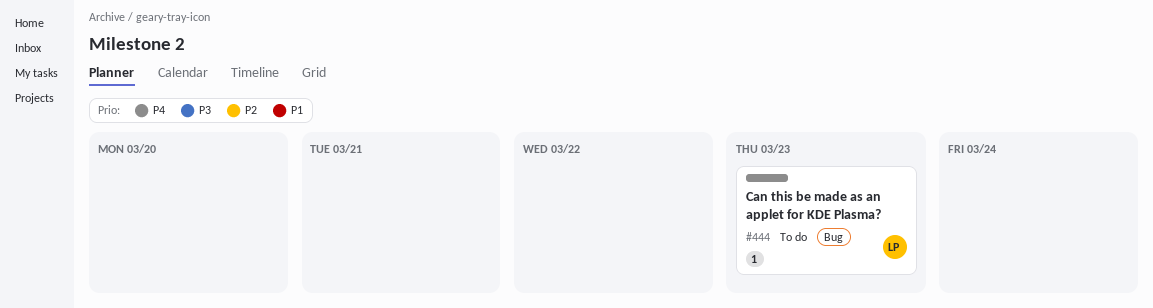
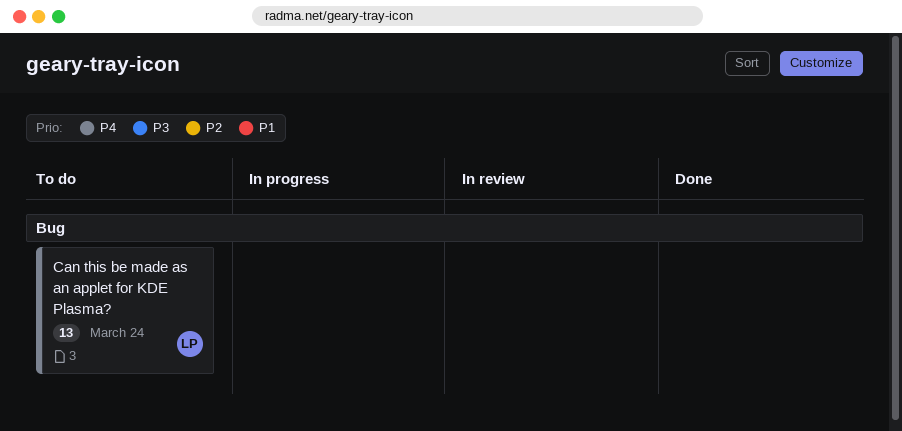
Can this be made as an applet for KDE Plasma?, estimate: 1 -> 13
Can this be made as an applet for KDE Plasma?, due: Mar 23 -> Mar 24

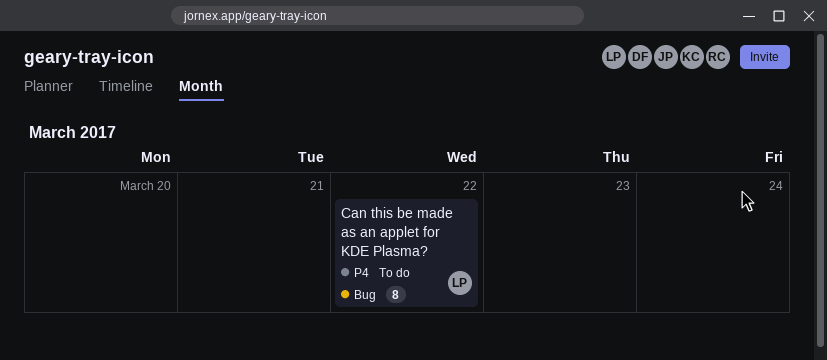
Can this be made as an applet for KDE Plasma?, estimate: 13 -> 8
Can this be made as an applet for KDE Plasma?, due: Mar 24 -> Mar 22

